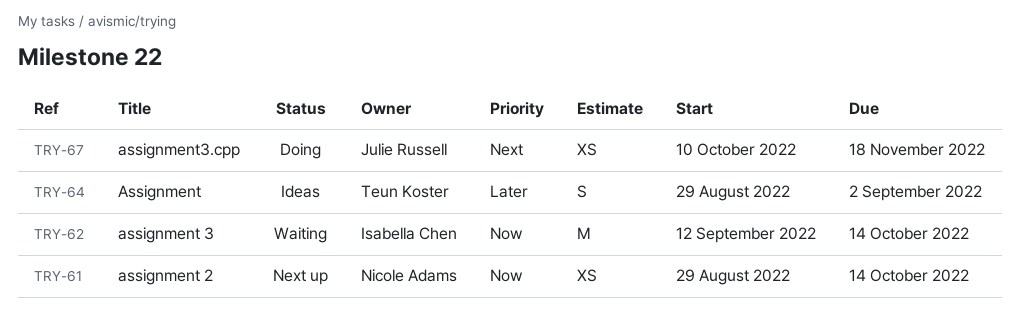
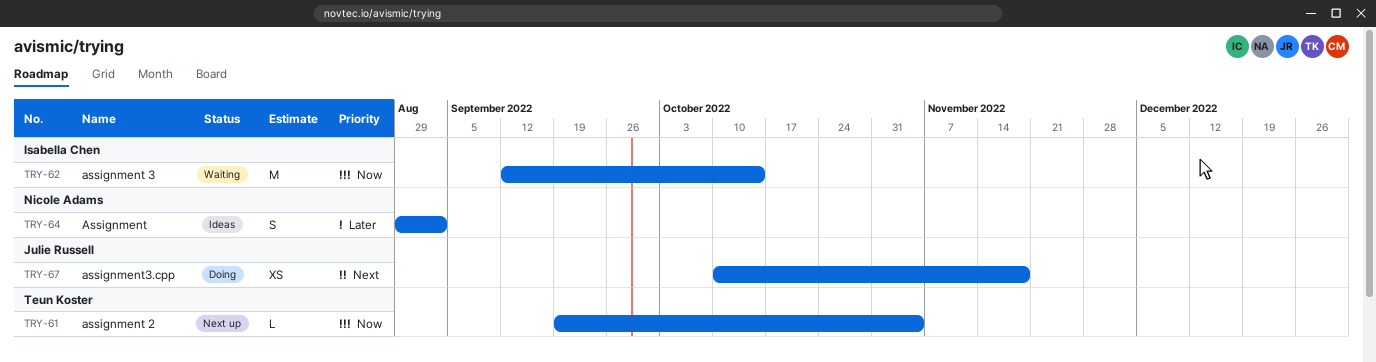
TRY-61, owner: Nicole Adams -> Teun Koster
TRY-61, estimate: XS -> L
TRY-61, start: Aug 29 -> Sep 19
TRY-61, due: Oct 14 -> Nov 4
TRY-64, owner: Teun Koster -> Nicole Adams

